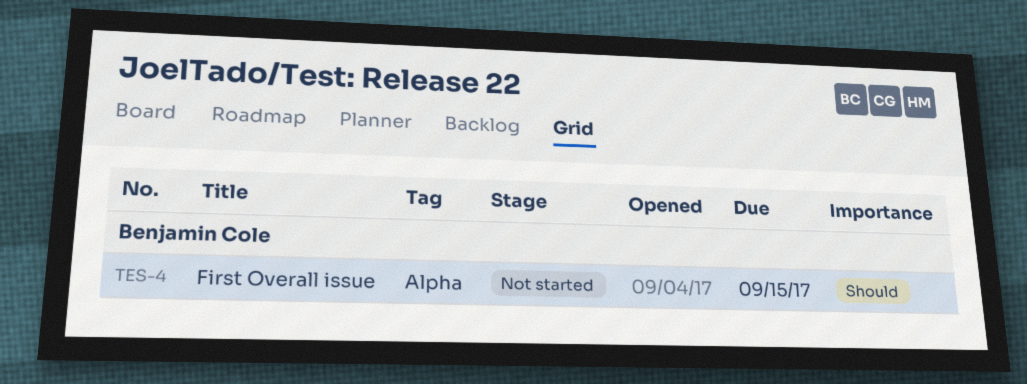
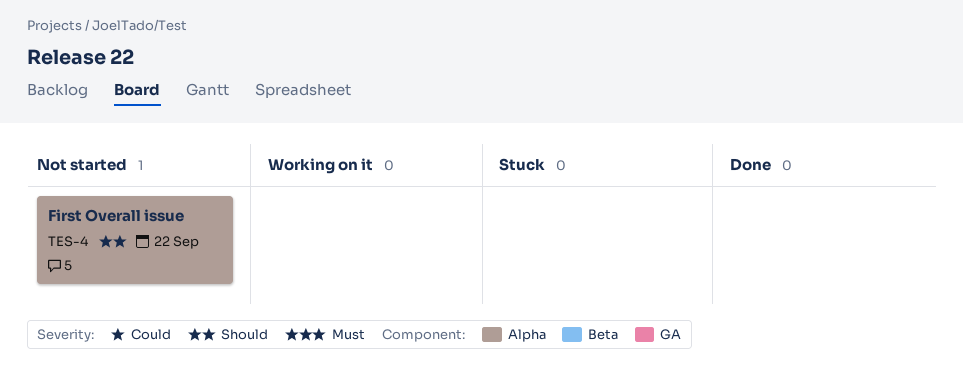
TES-4, due: Sep 15 -> Sep 22

